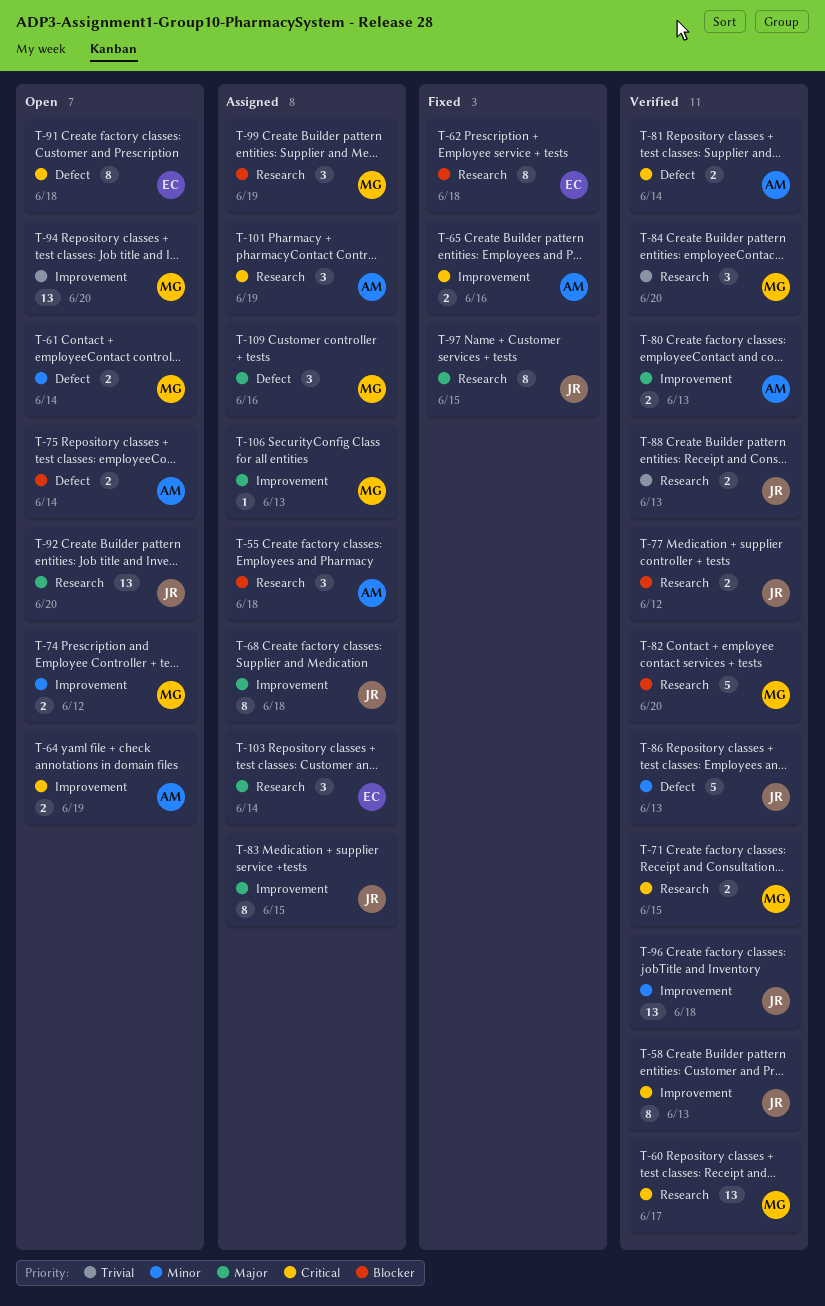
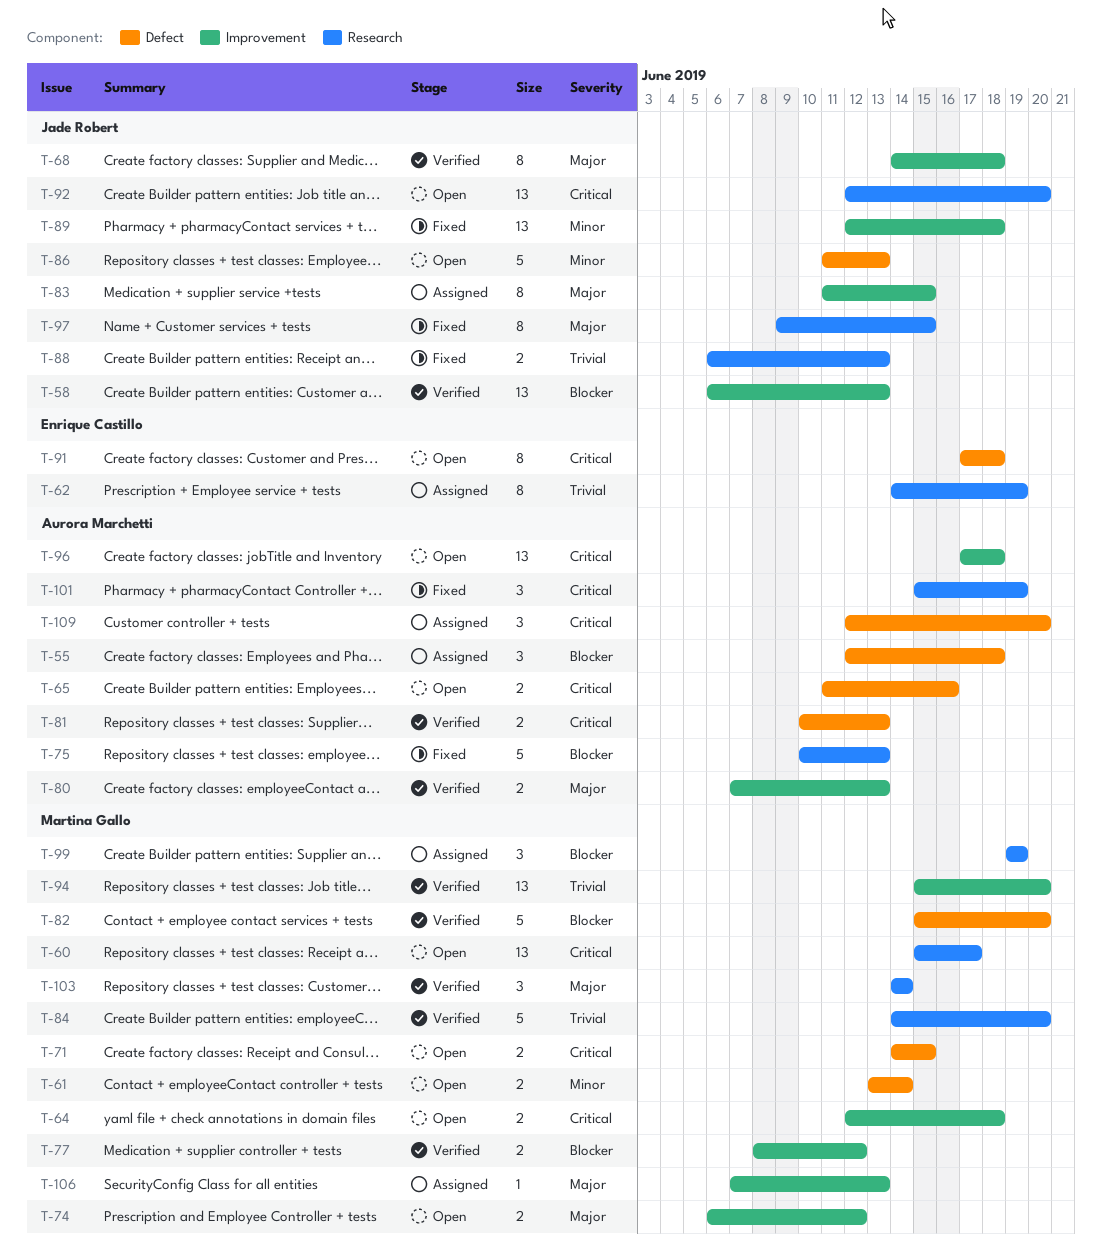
T-55, label: Research -> Defect
T-58, priority: Critical -> Blocker
T-58, estimate: 8 -> 13
T-60, status: Verified -> Open
T-62, status: Fixed -> Assigned
T-62, priority: Blocker -> Trivial
T-62, due: Jun 18 -> Jun 19
T-64, owner: Aurora Marchetti -> Martina Gallo
T-64, due: Jun 19 -> Jun 18
T-65, status: Fixed -> Open
T-65, label: Improvement -> Defect
T-68, status: Assigned -> Verified
T-71, status: Verified -> Open
T-71, label: Research -> Defect
T-74, priority: Minor -> Major
T-75, status: Open -> Fixed
T-75, label: Defect -> Research
T-75, estimate: 2 -> 5
T-75, due: Jun 14 -> Jun 13
T-77, owner: Jade Robert -> Martina Gallo
T-77, label: Research -> Improvement
T-81, due: Jun 14 -> Jun 13
T-82, label: Research -> Defect
T-84, estimate: 3 -> 5
T-86, status: Verified -> Open
T-88, status: Verified -> Fixed
T-89: none -> present
T-92, priority: Major -> Critical
T-94, status: Open -> Verified
T-96, status: Verified -> Open
T-96, owner: Jade Robert -> Aurora Marchetti
T-96, priority: Minor -> Critical
T-101, status: Assigned -> Fixed
T-103, status: Assigned -> Verified
T-103, owner: Enrique Castillo -> Martina Gallo
T-109, owner: Martina Gallo -> Aurora Marchetti
T-109, priority: Major -> Critical
T-109, due: Jun 16 -> Jun 20

